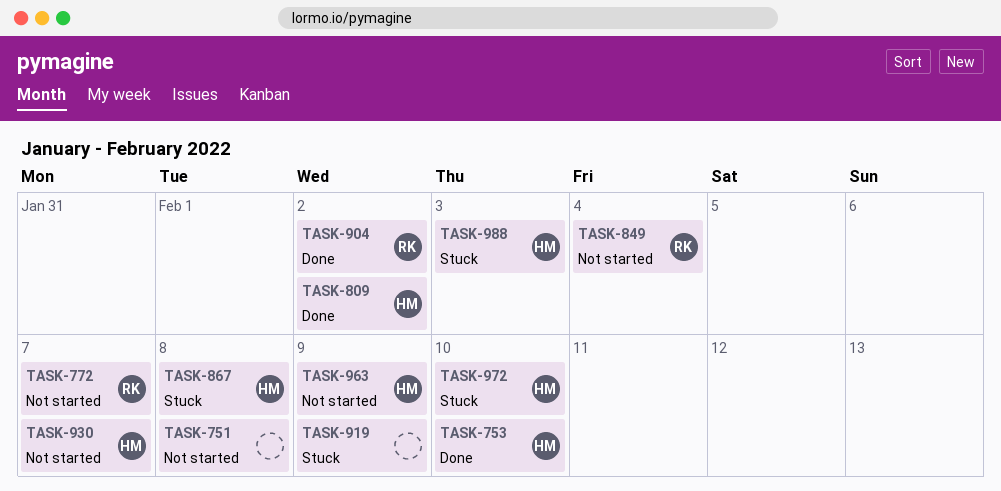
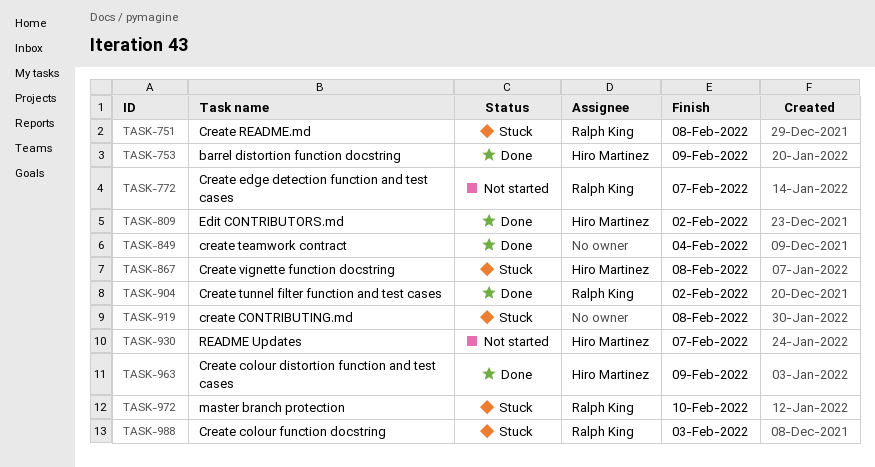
TASK-751, status: Not started -> Stuck
TASK-751, owner: none -> Ralph King
TASK-753, due: Feb 10 -> Feb 9
TASK-849, status: Not started -> Done
TASK-849, owner: Ralph King -> none
TASK-919, due: Feb 9 -> Feb 8
TASK-963, status: Not started -> Done
TASK-972, owner: Hiro Martinez -> Ralph King
TASK-988, owner: Hiro Martinez -> Ralph King

